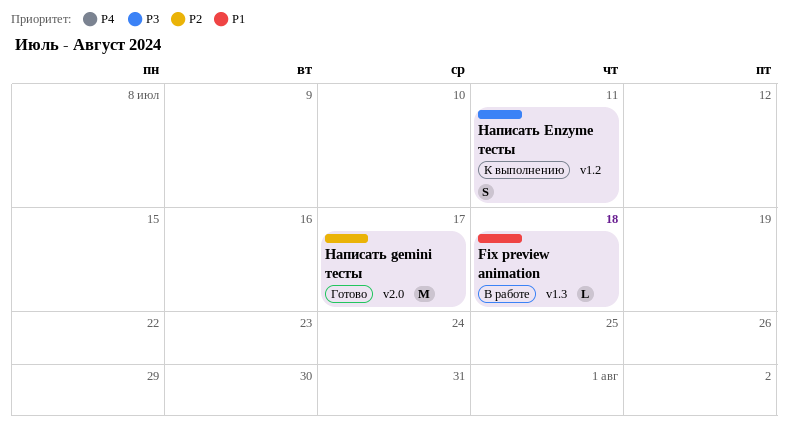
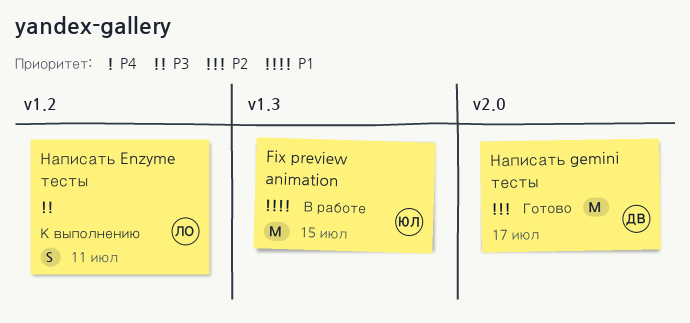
Fix preview animation, estimate: L -> M
Fix preview animation, due: Jul 18 -> Jul 15

